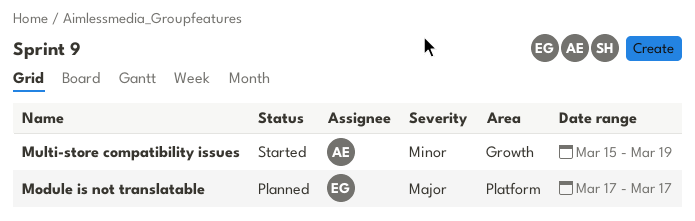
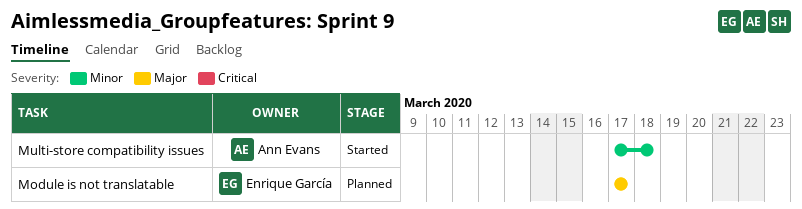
Multi-store compatibility issues, start: Mar 15 -> Mar 17
Multi-store compatibility issues, due: Mar 19 -> Mar 18

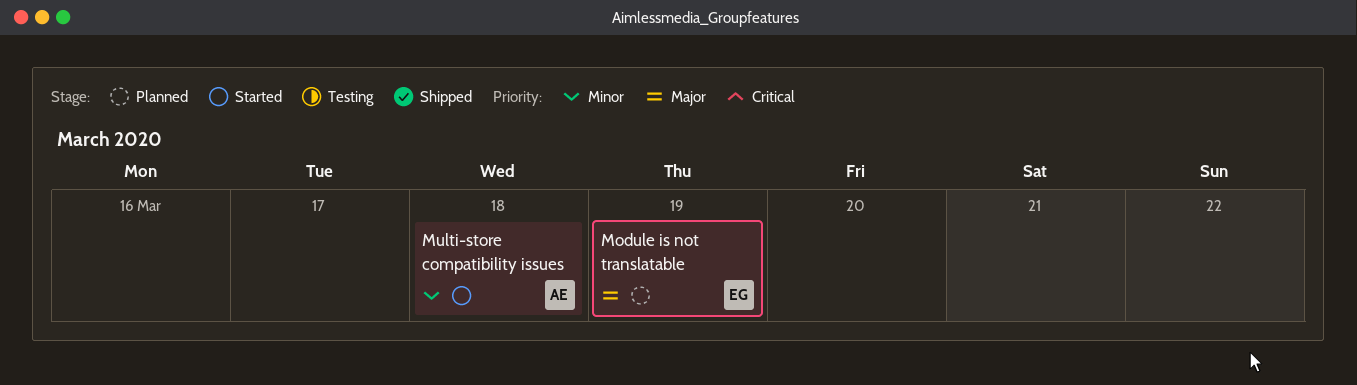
Module is not translatable, due: Mar 17 -> Mar 19

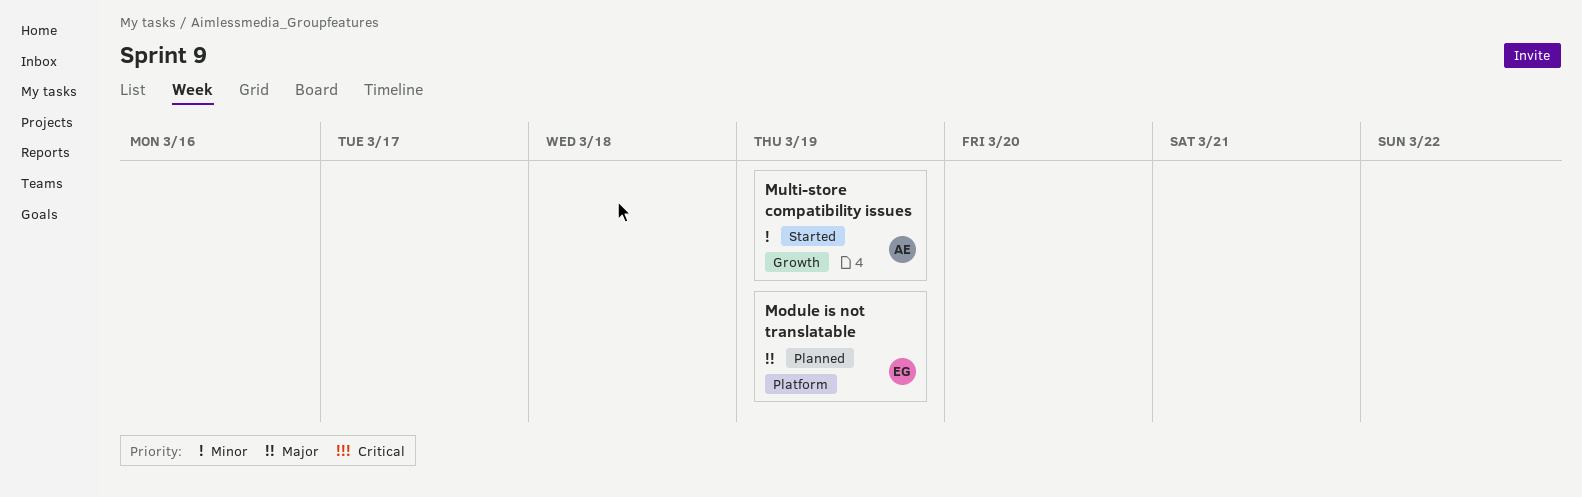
Multi-store compatibility issues, due: Mar 18 -> Mar 19

